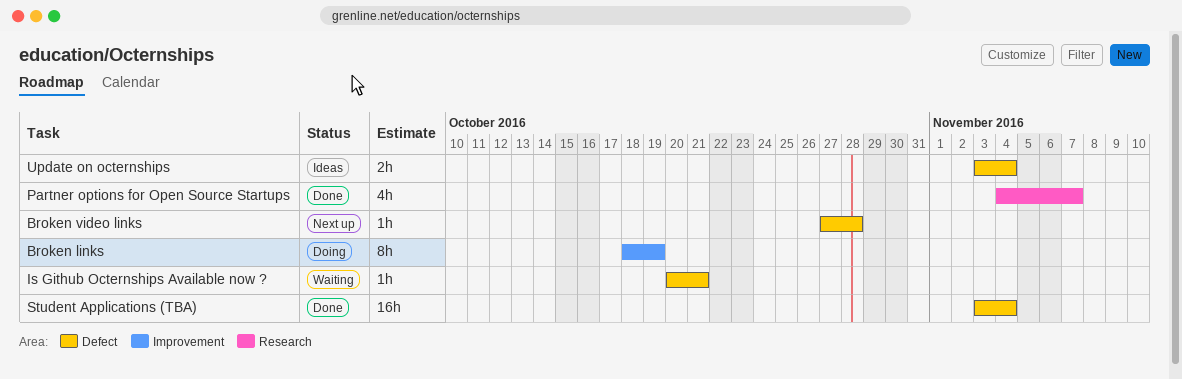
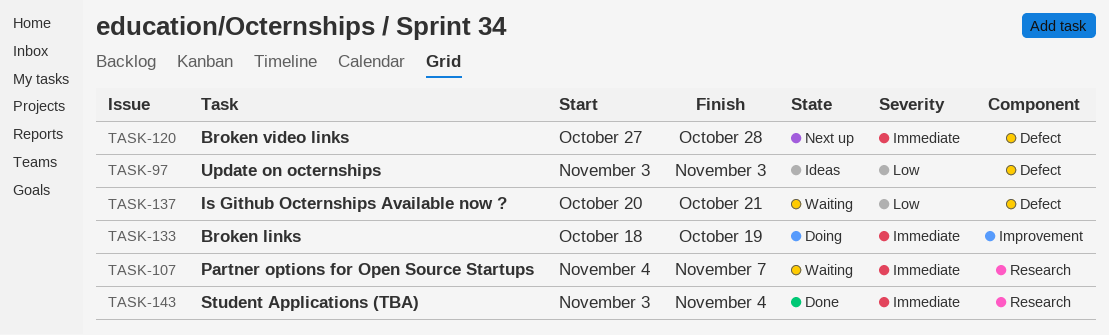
Partner options for Open Source Startups, status: Done -> Waiting
Student Applications (TBA), label: Defect -> Research
Update on octernships, due: Nov 4 -> Nov 3

